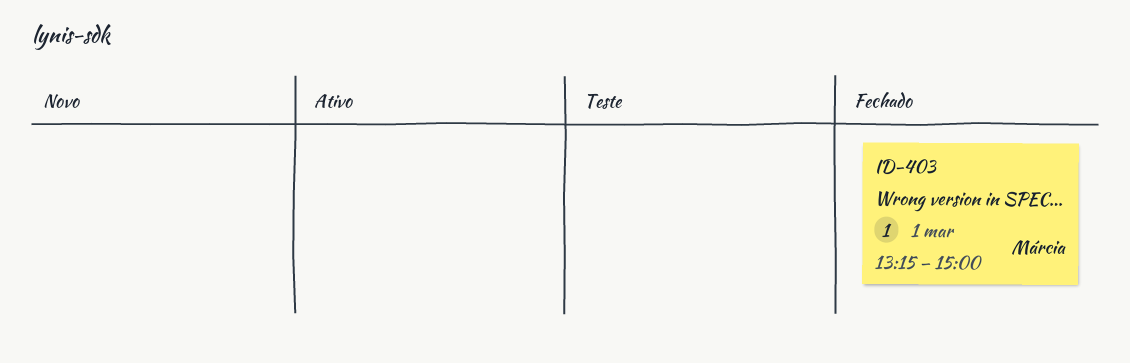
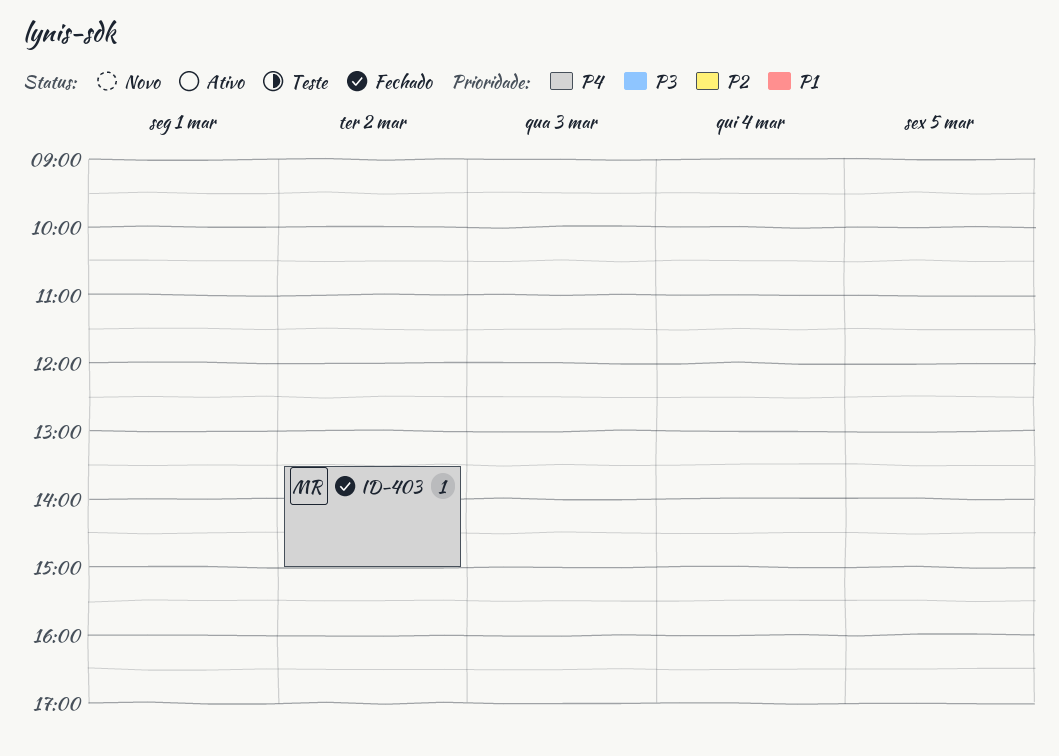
ID-403, day: Mar 1 -> Mar 2
ID-403, begins: 13:15 -> 13:30

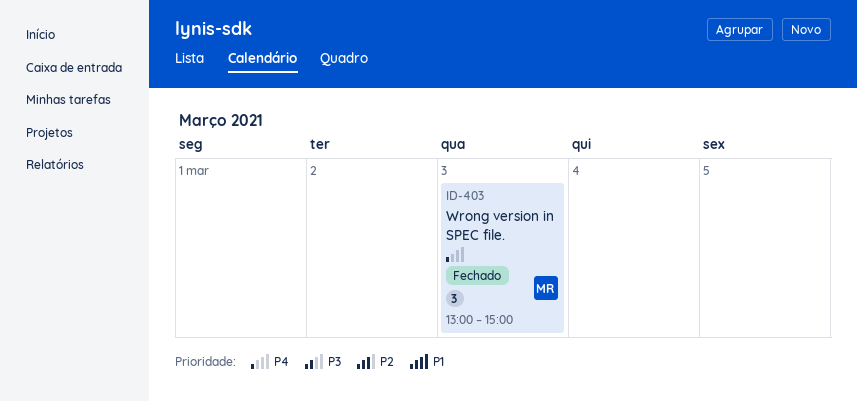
ID-403, estimate: 1 -> 3
ID-403, day: Mar 2 -> Mar 3
ID-403, begins: 13:30 -> 13:00

